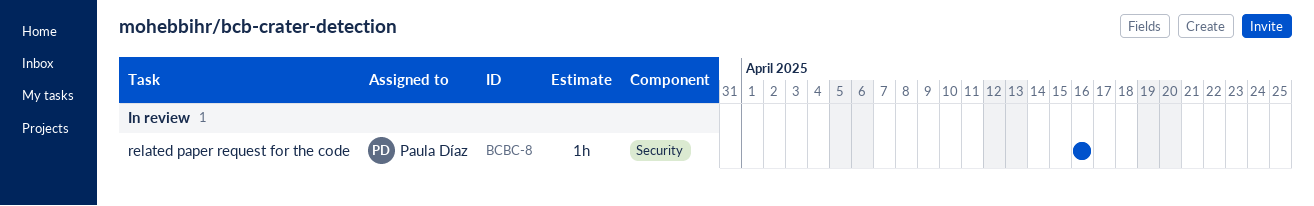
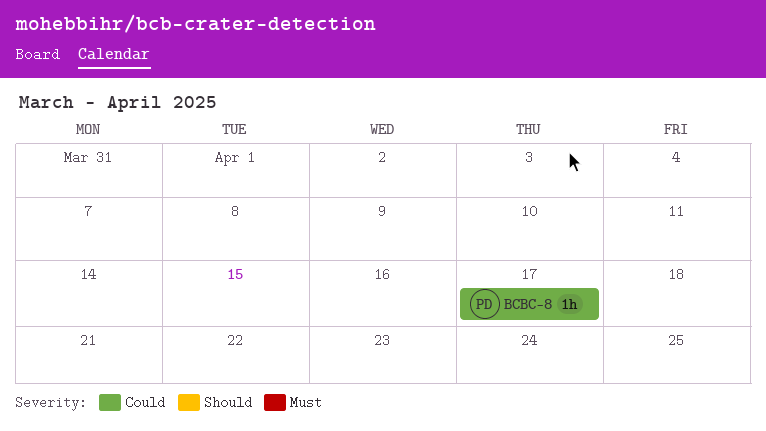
BCBC-8, start: Apr 16 -> Apr 17
BCBC-8, due: Apr 16 -> Apr 17

